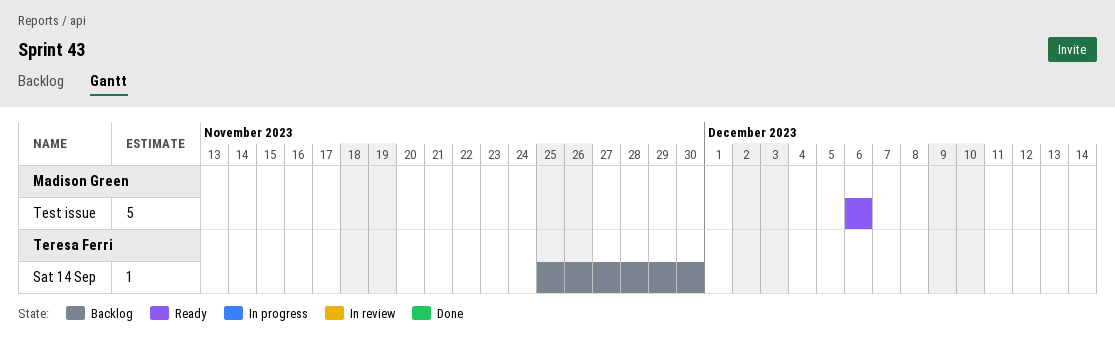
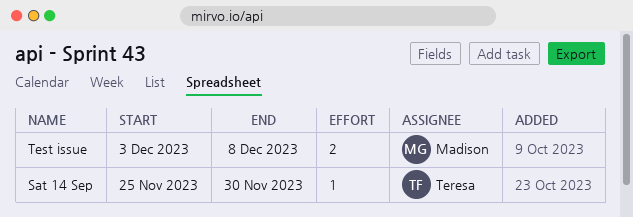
Test issue, estimate: 5 -> 2
Test issue, start: Dec 6 -> Dec 3
Test issue, due: Dec 6 -> Dec 8

